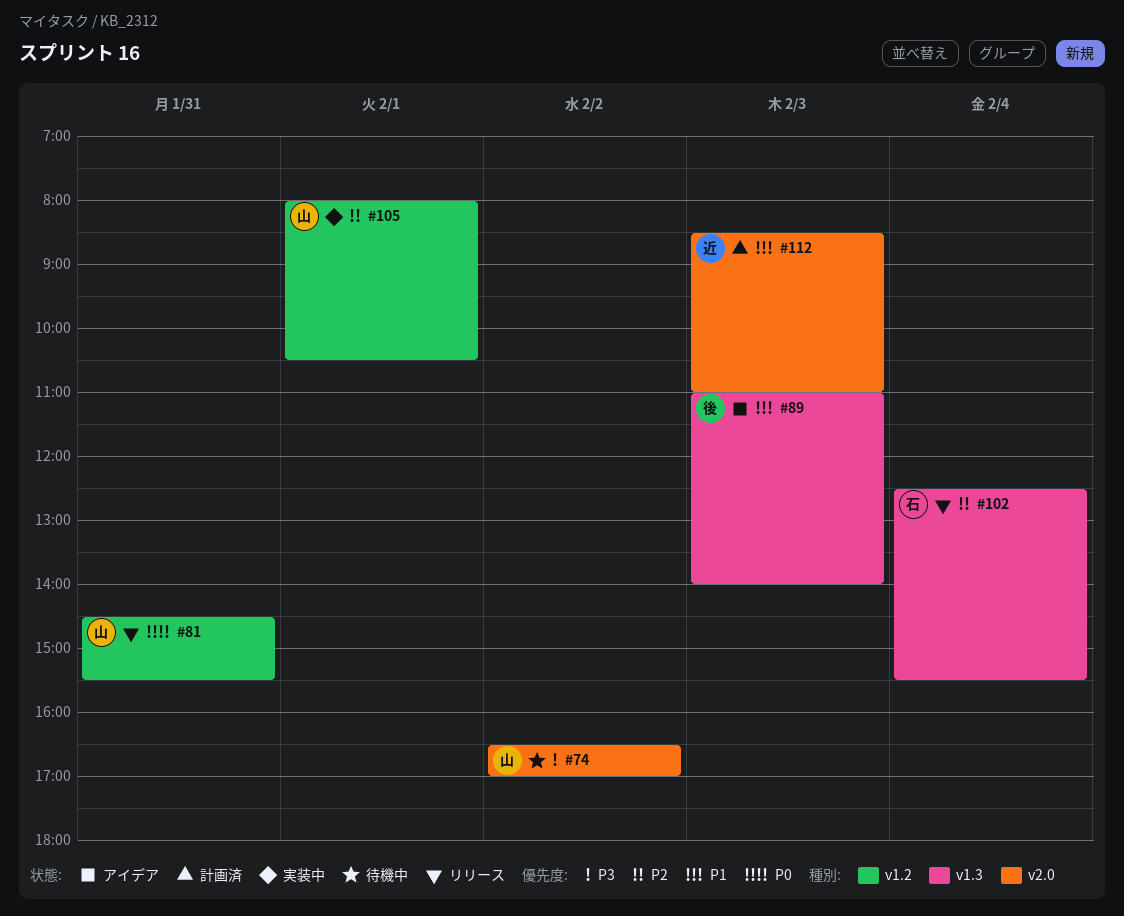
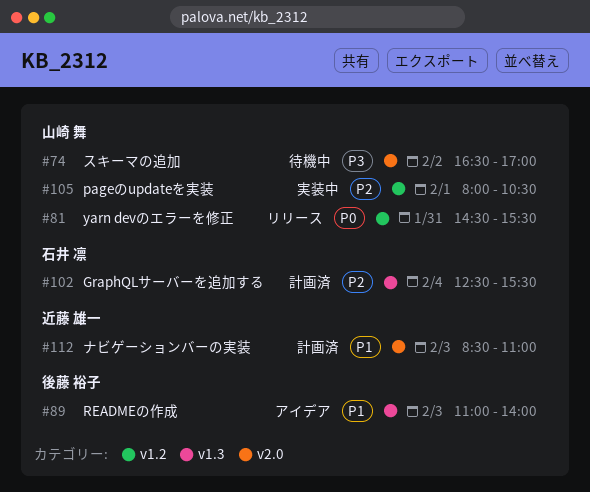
#102, status: リリース -> 計画済

